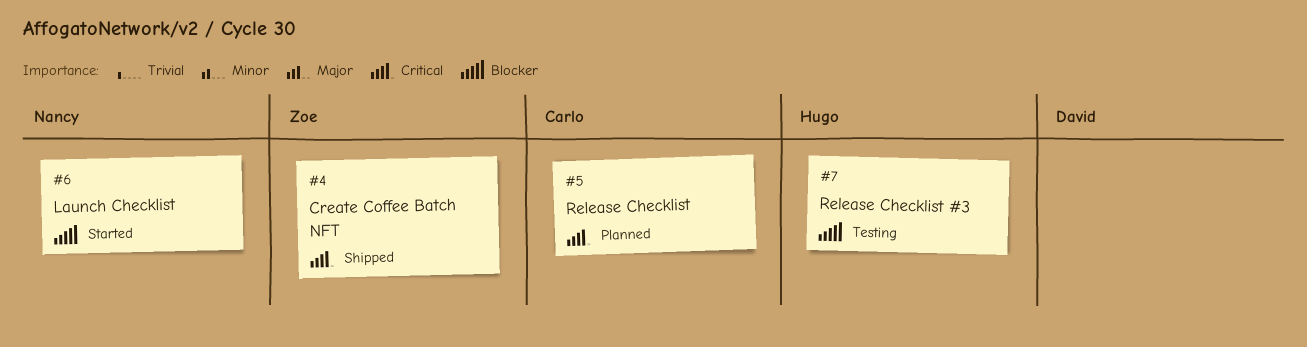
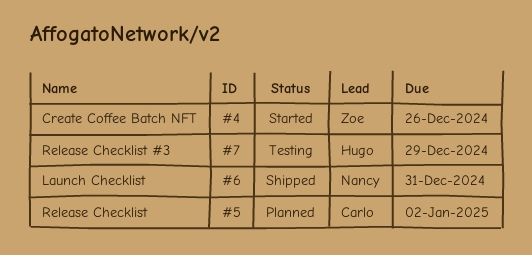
#4, status: Shipped -> Started
#6, status: Started -> Shipped

